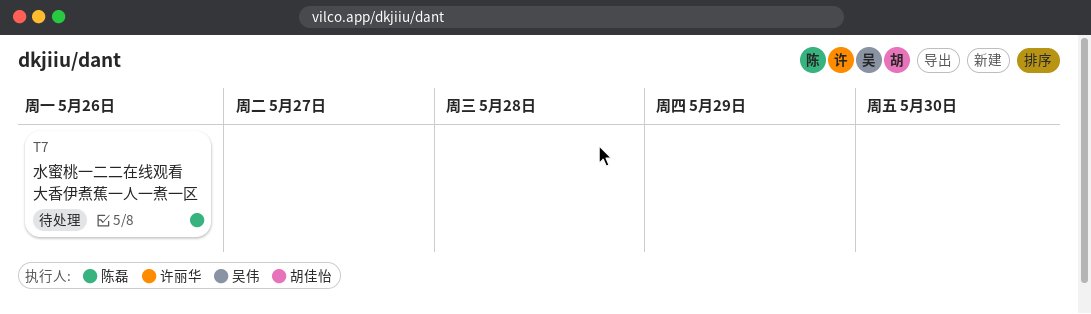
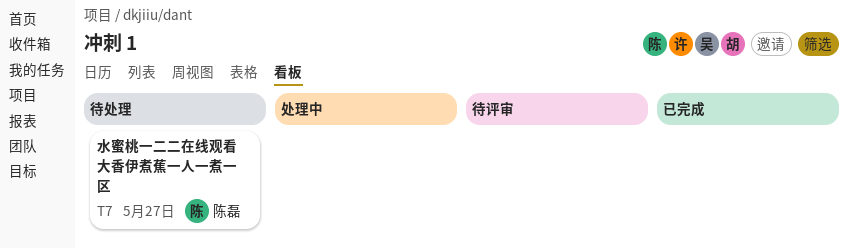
T7, due: May 26 -> May 27

